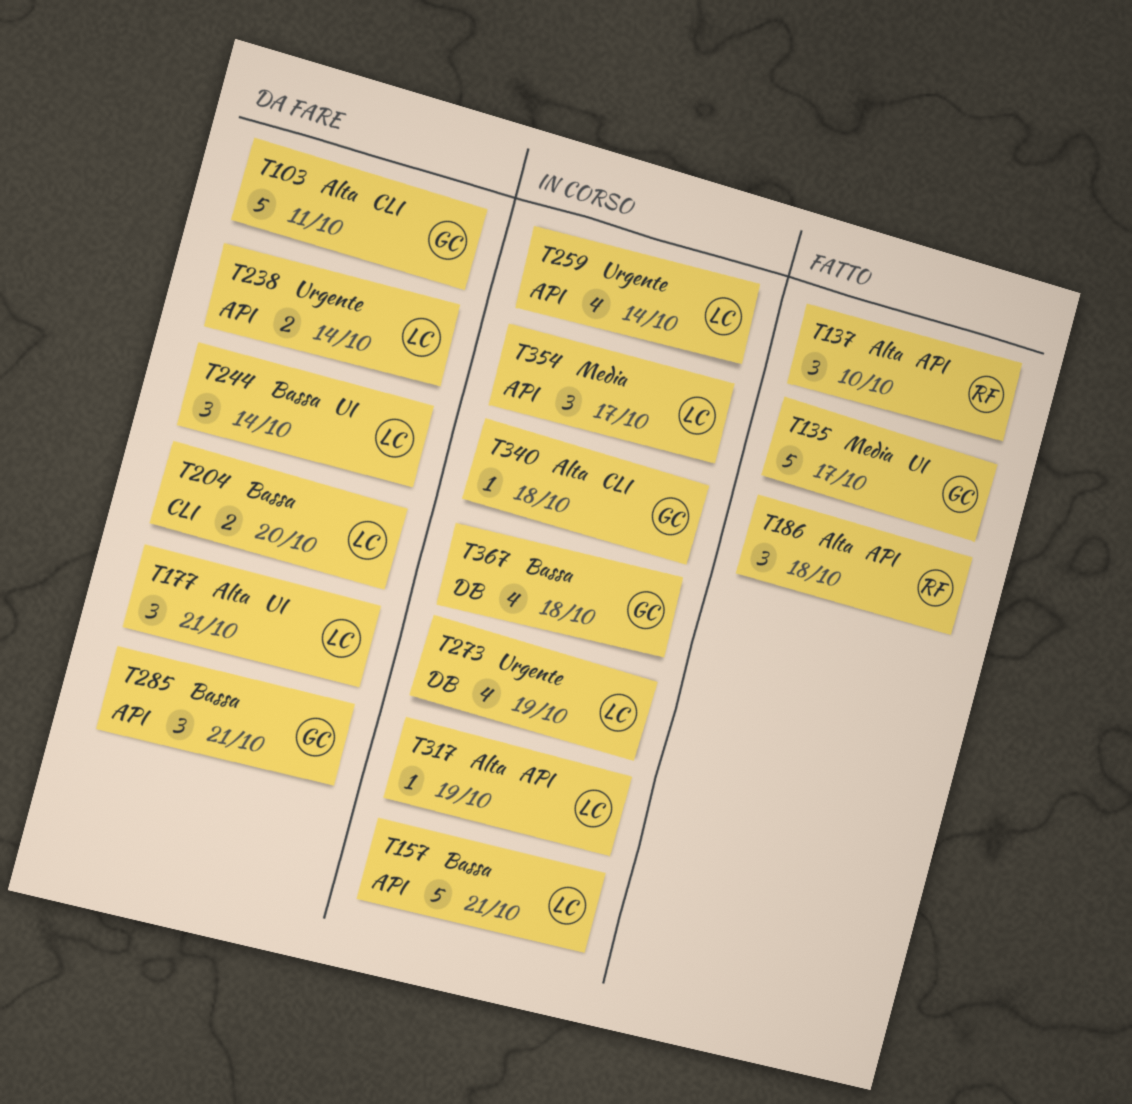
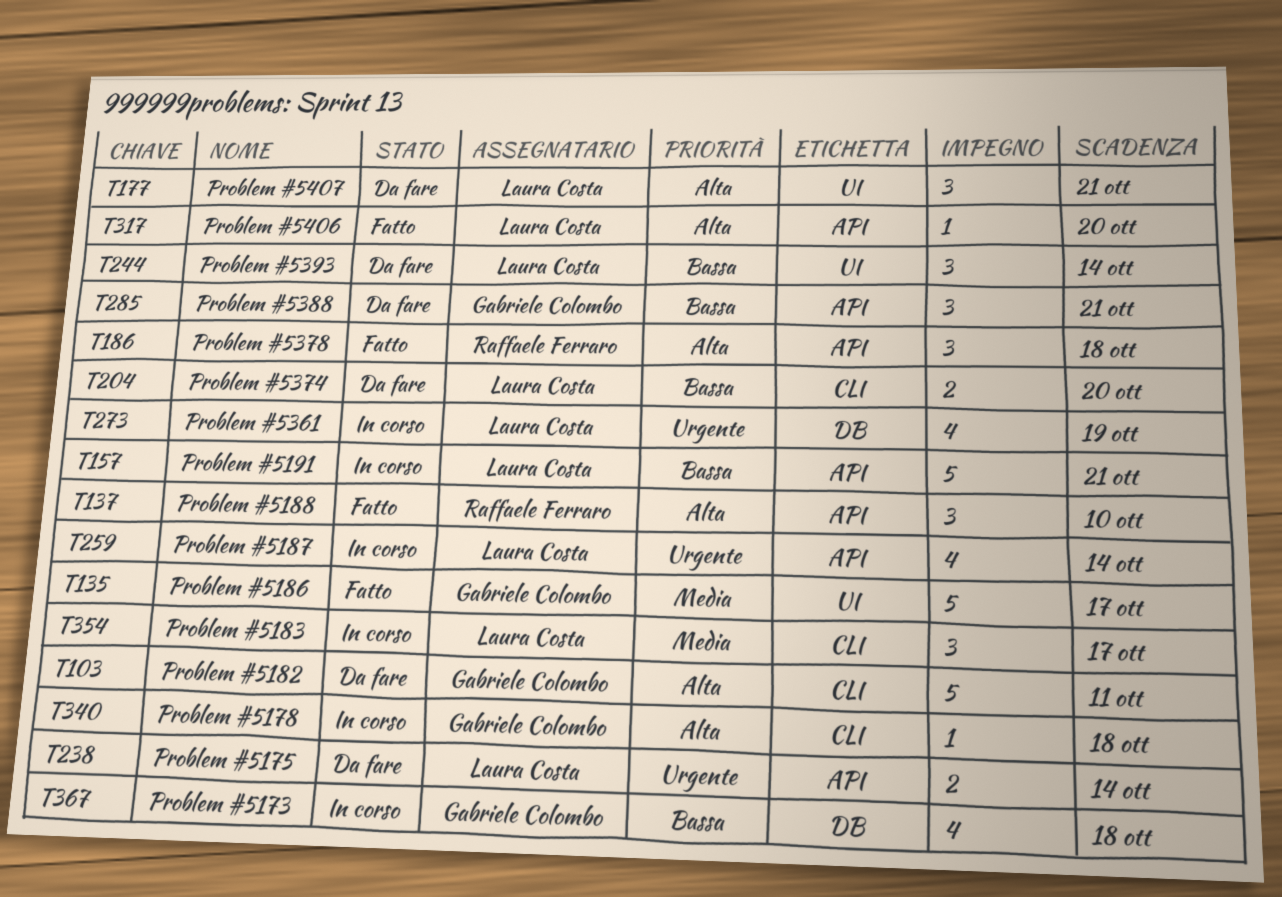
T317, status: In corso -> Fatto
T317, due: Oct 19 -> Oct 20
T354, label: API -> CLI

